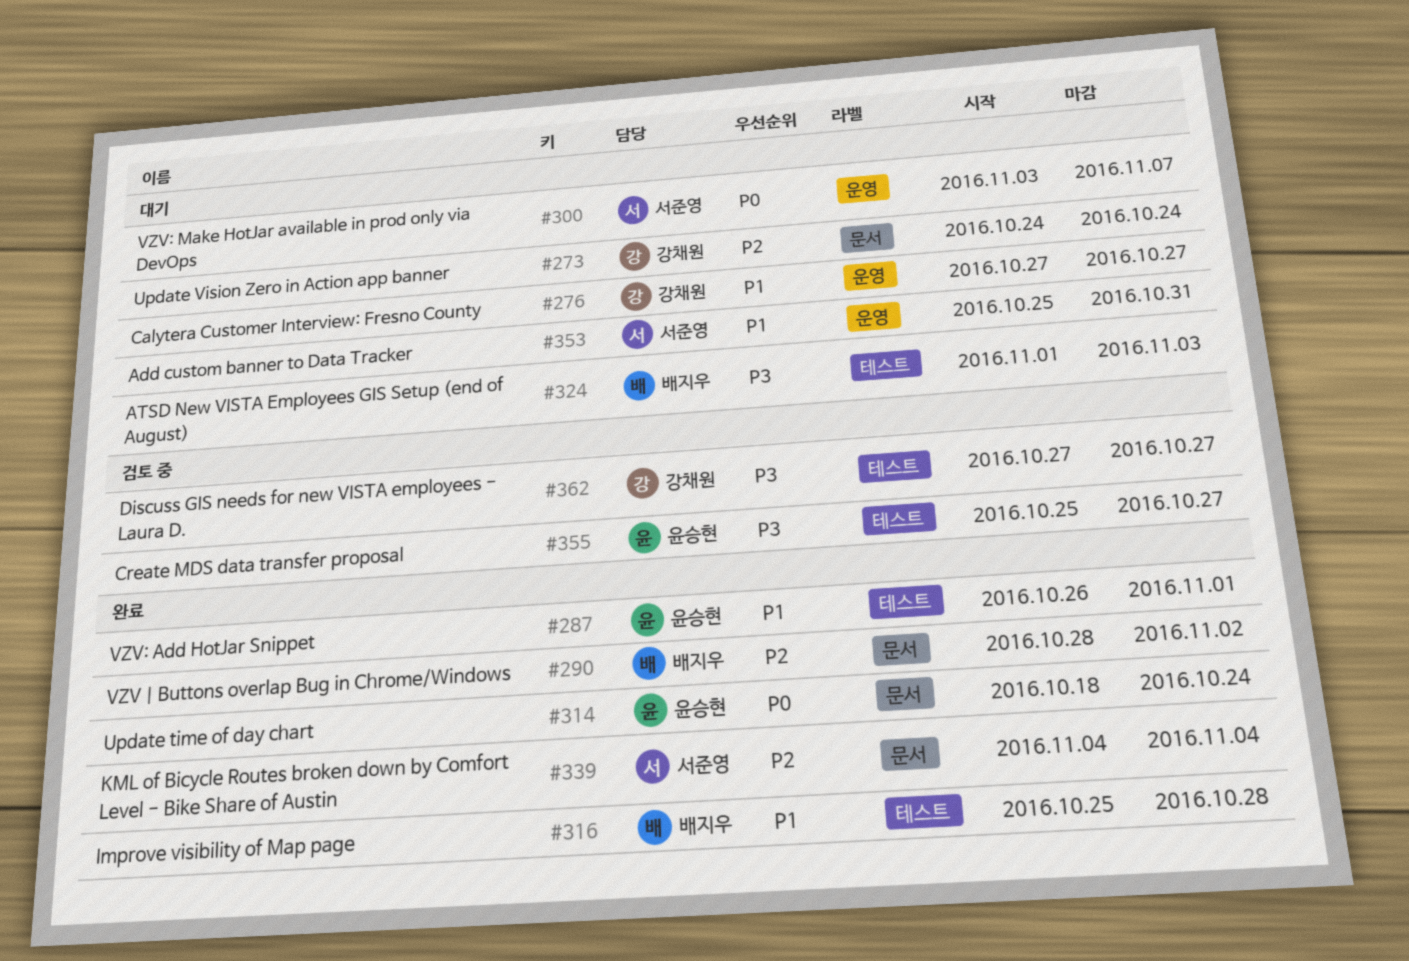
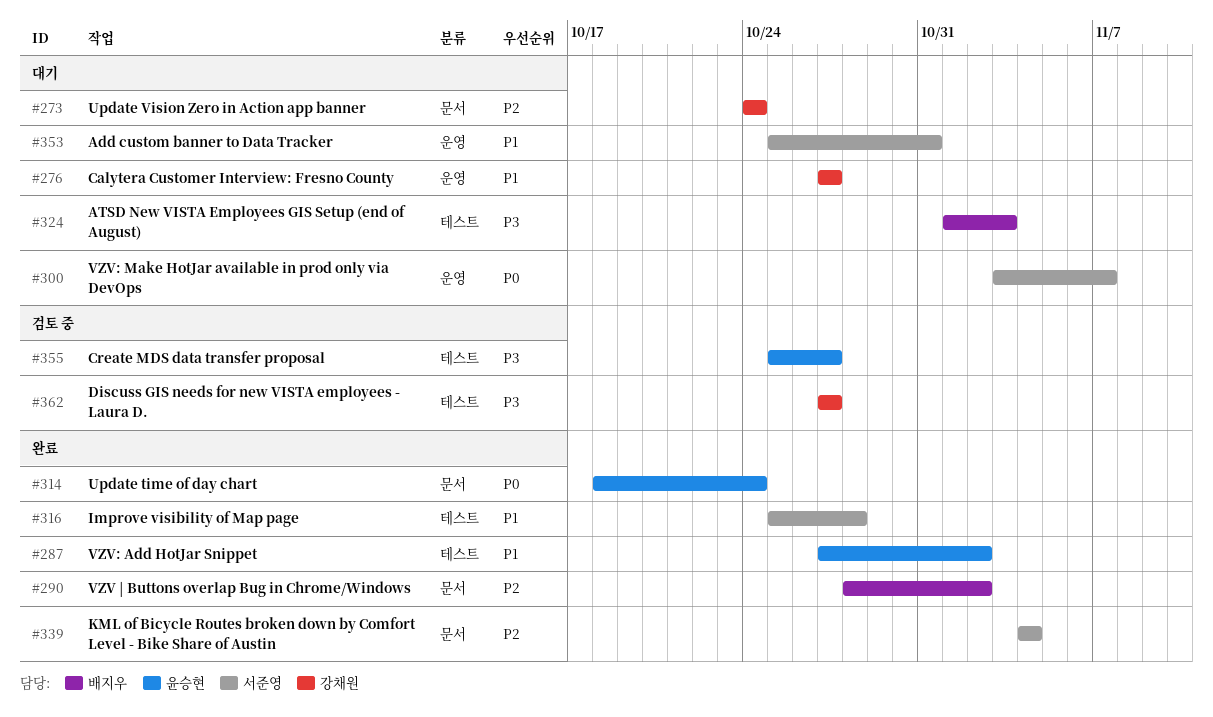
#287, start: Oct 26 -> Oct 27
#287, due: Nov 1 -> Nov 2
#316, owner: 배지우 -> 서준영

